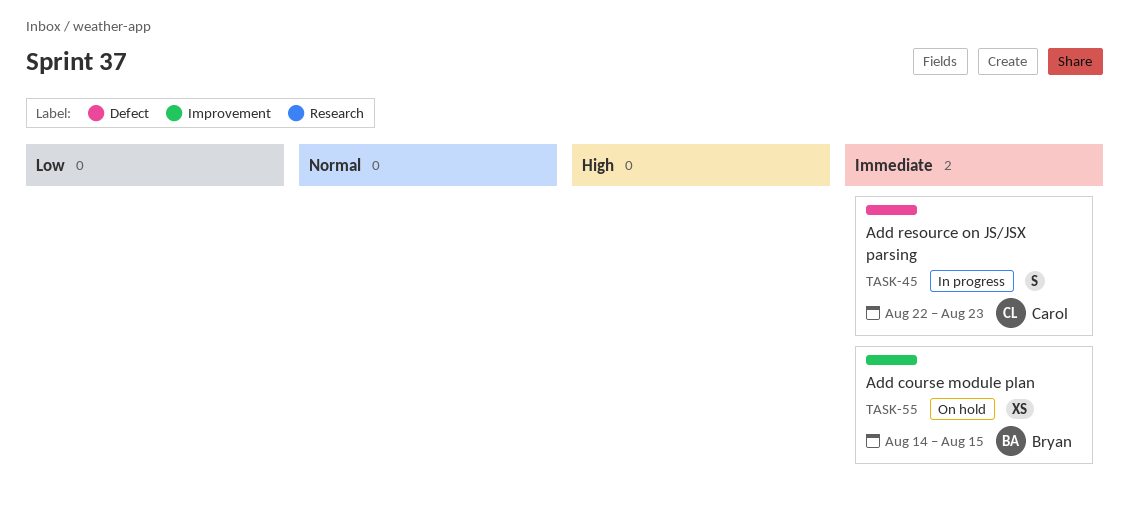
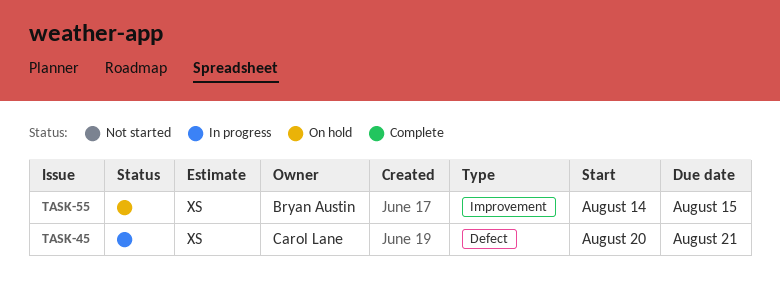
TASK-45, estimate: S -> XS
TASK-45, start: Aug 22 -> Aug 20
TASK-45, due: Aug 23 -> Aug 21

